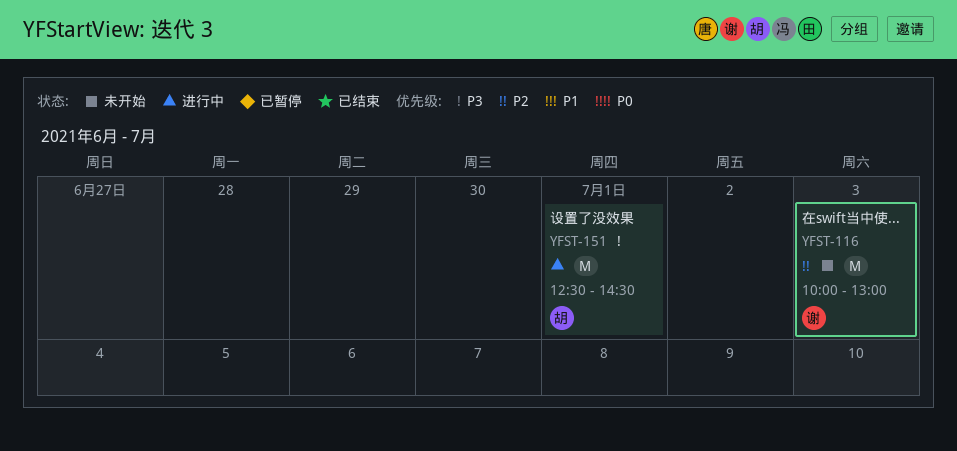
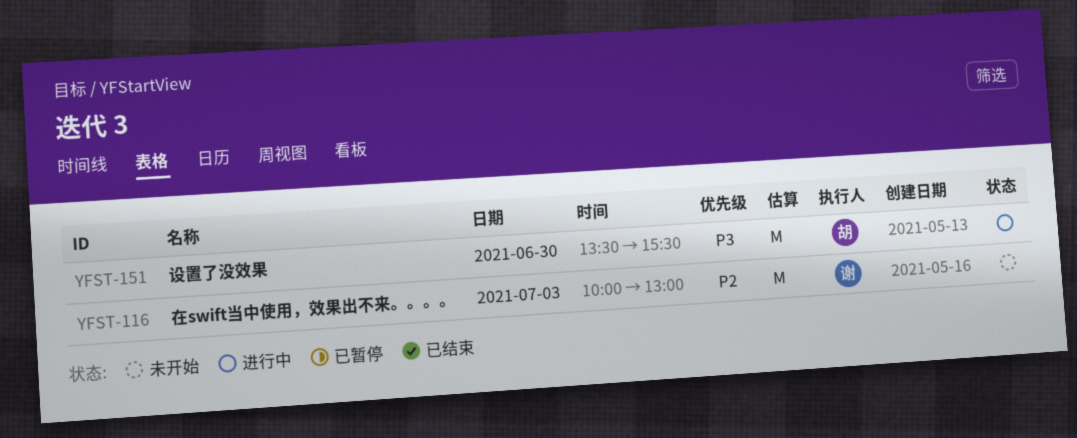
YFST-151, day: Jul 1 -> Jun 30
YFST-151, begins: 12:30 -> 13:30
YFST-151, ends: 14:30 -> 15:30

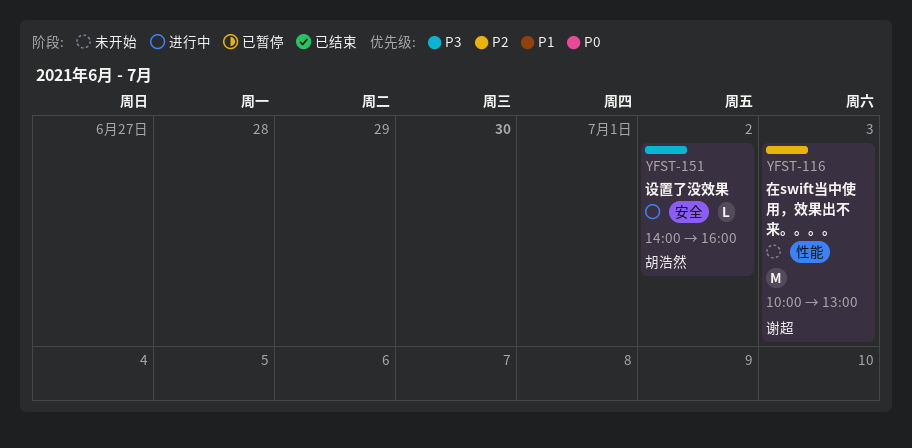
YFST-151, estimate: M -> L
YFST-151, day: Jun 30 -> Jul 2
YFST-151, begins: 13:30 -> 14:00
YFST-151, ends: 15:30 -> 16:00

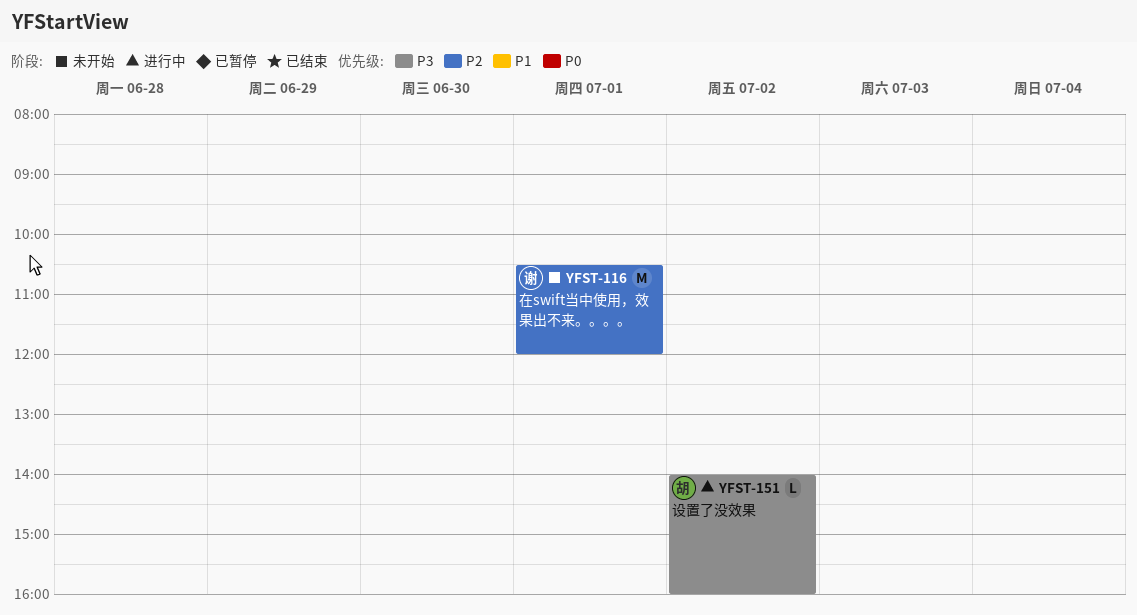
YFST-116, day: Jul 3 -> Jul 1
YFST-116, begins: 10:00 -> 10:30
YFST-116, ends: 13:00 -> 12:00

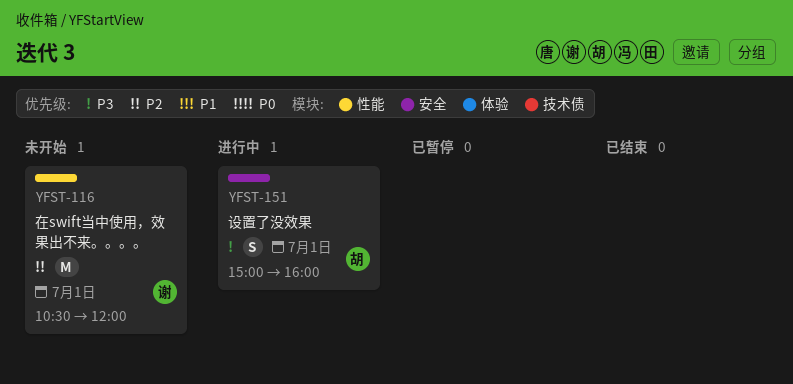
YFST-151, estimate: L -> S
YFST-151, day: Jul 2 -> Jul 1
YFST-151, begins: 14:00 -> 15:00

